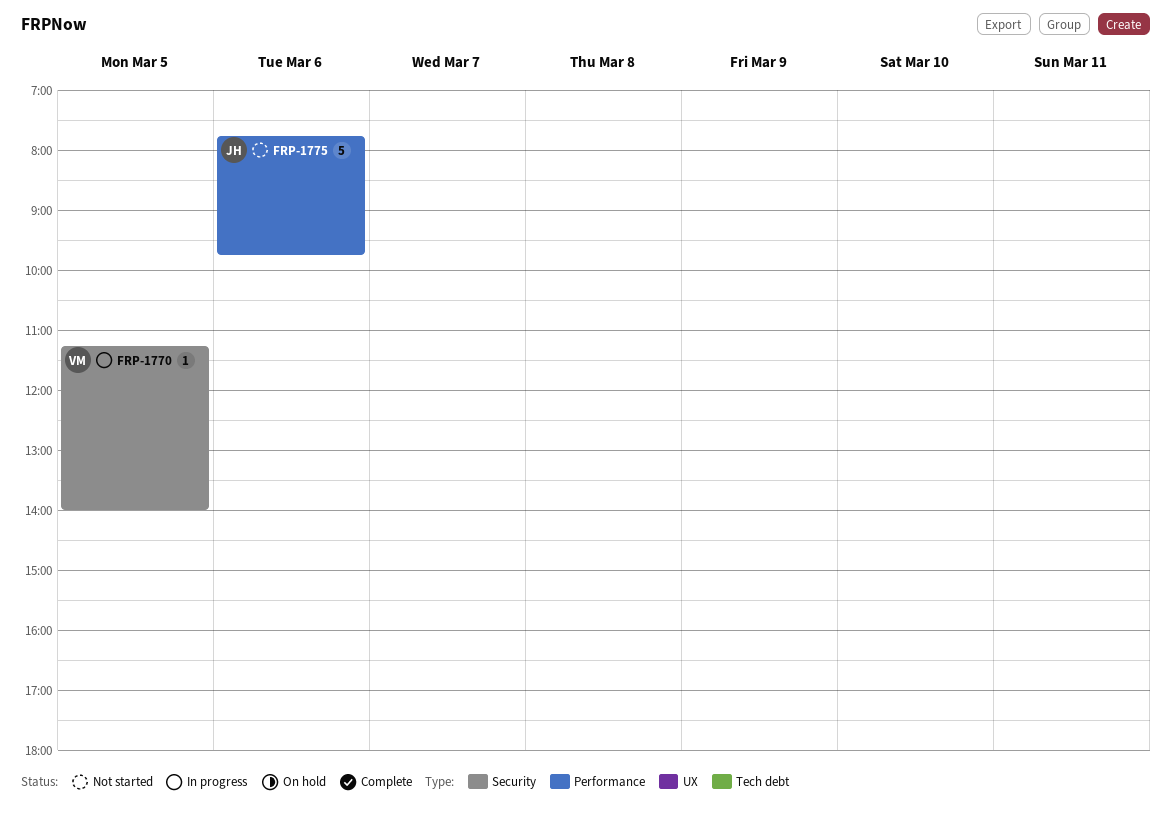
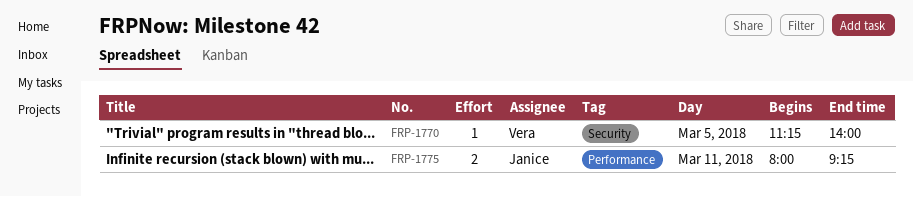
FRP-1775, estimate: 5 -> 2
FRP-1775, day: Mar 6 -> Mar 11
FRP-1775, begins: 07:45 -> 08:00
FRP-1775, ends: 09:45 -> 09:15

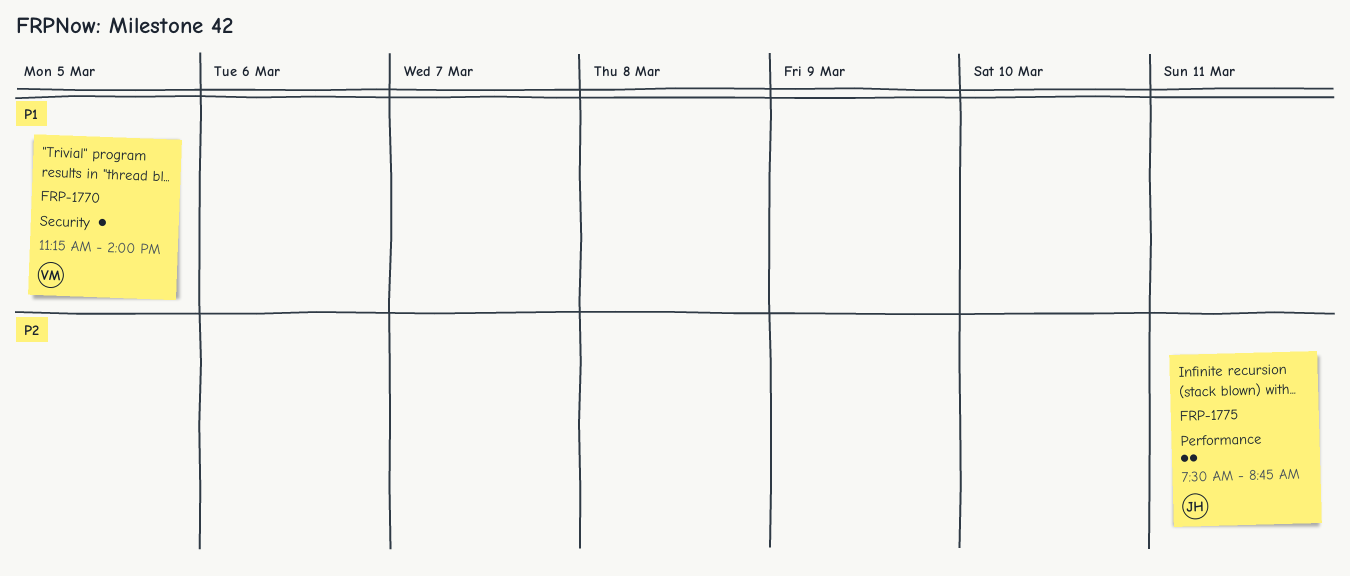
FRP-1775, begins: 08:00 -> 07:30
FRP-1775, ends: 09:15 -> 08:45

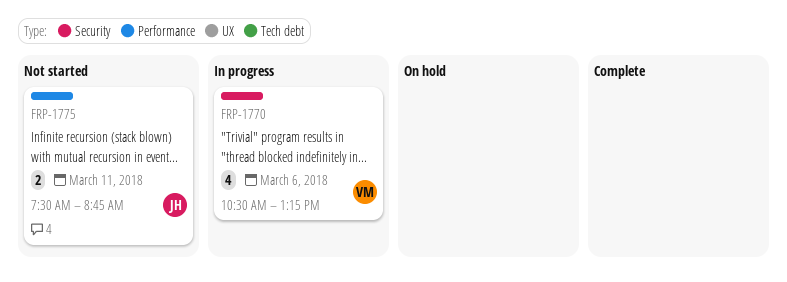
FRP-1770, estimate: 1 -> 4
FRP-1770, day: Mar 5 -> Mar 6
FRP-1770, begins: 11:15 -> 10:30
FRP-1770, ends: 14:00 -> 13:15

